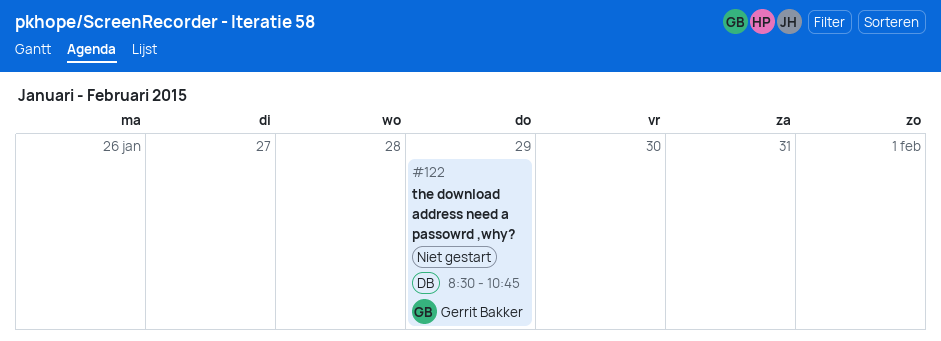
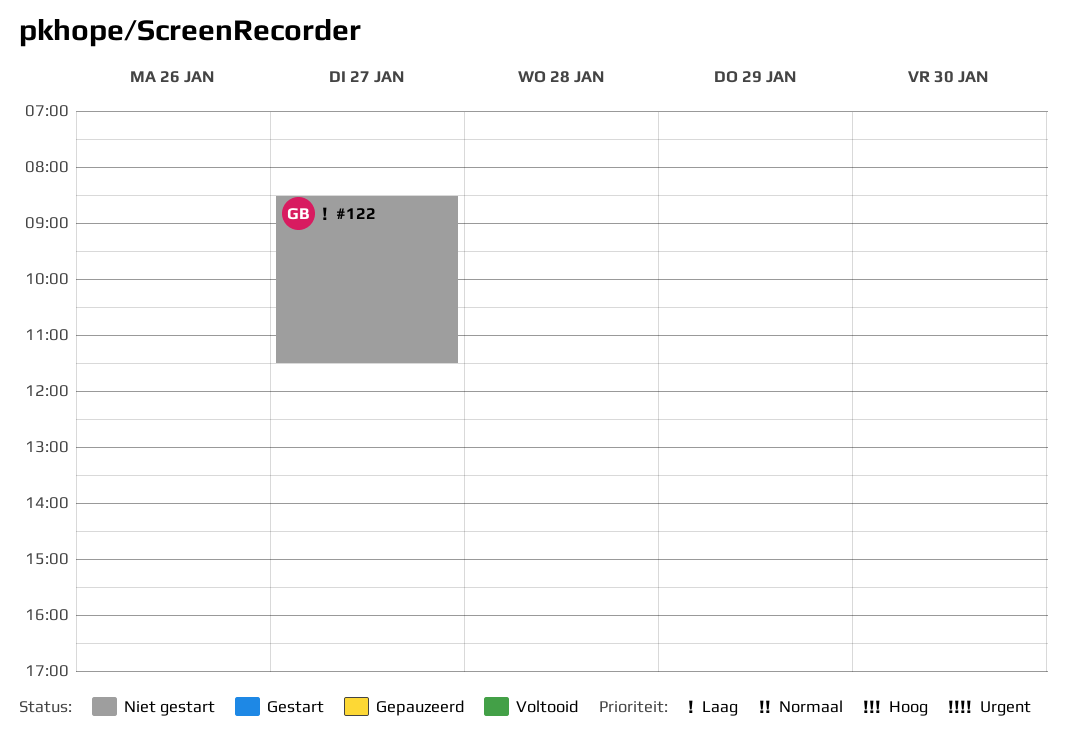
#122, day: Jan 29 -> Jan 27
#122, ends: 10:45 -> 11:30

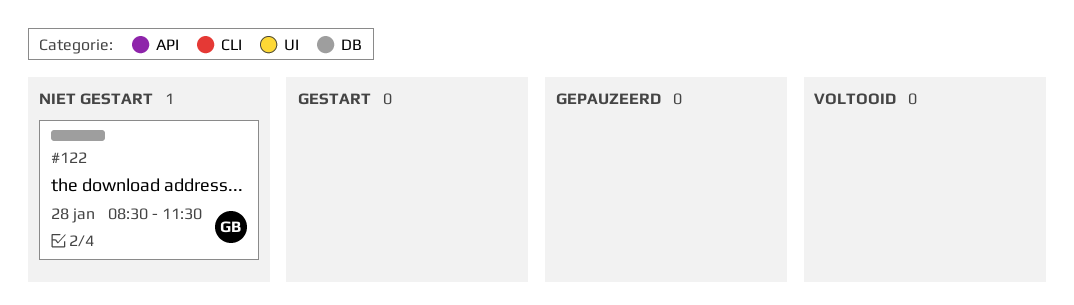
#122, day: Jan 27 -> Jan 28

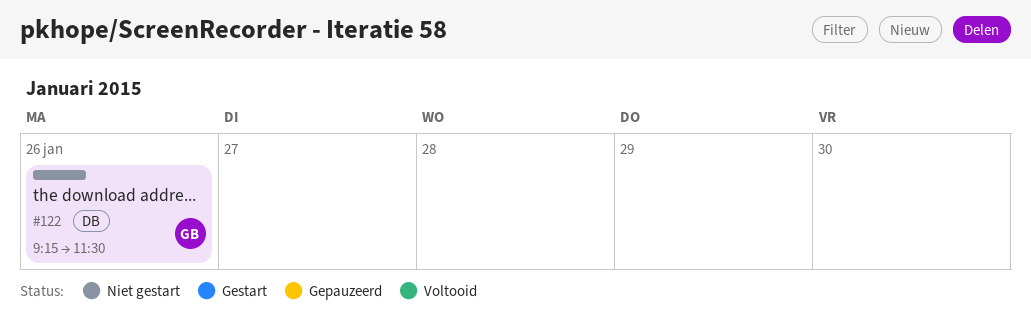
#122, day: Jan 28 -> Jan 26
#122, begins: 08:30 -> 09:15

